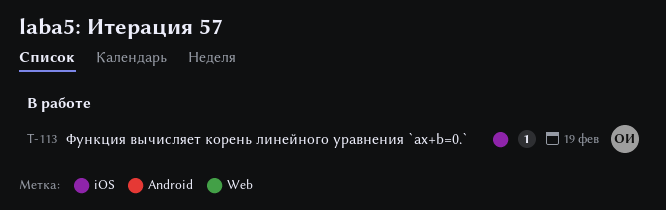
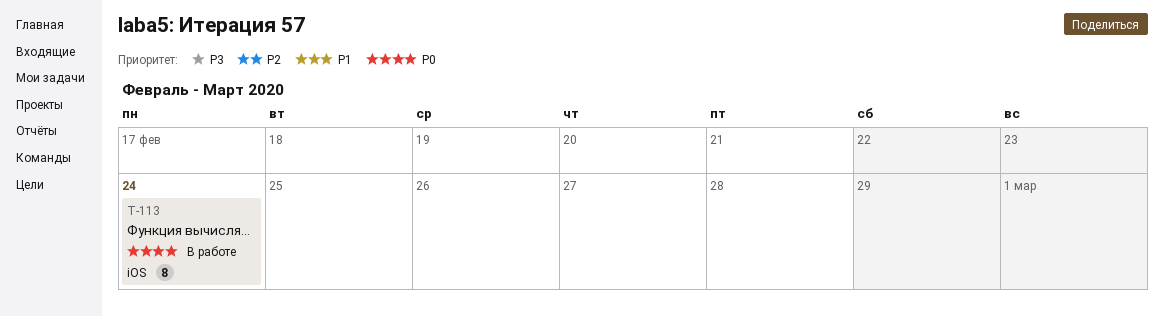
T-113, estimate: 1 -> 8
T-113, due: Feb 19 -> Feb 24

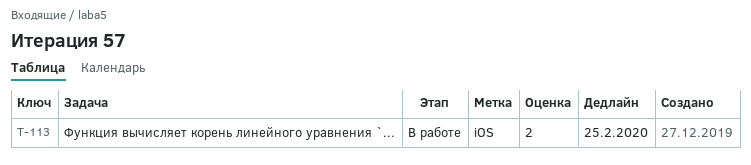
T-113, estimate: 8 -> 2
T-113, due: Feb 24 -> Feb 25

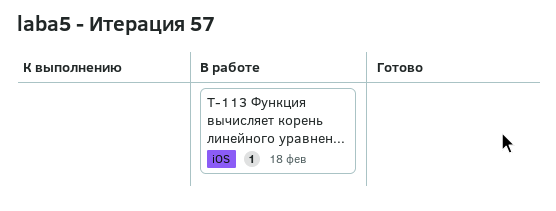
T-113, estimate: 2 -> 1
T-113, due: Feb 25 -> Feb 18

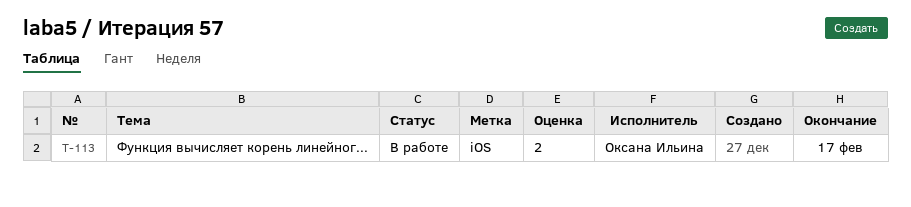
T-113, estimate: 1 -> 2
T-113, due: Feb 18 -> Feb 17

